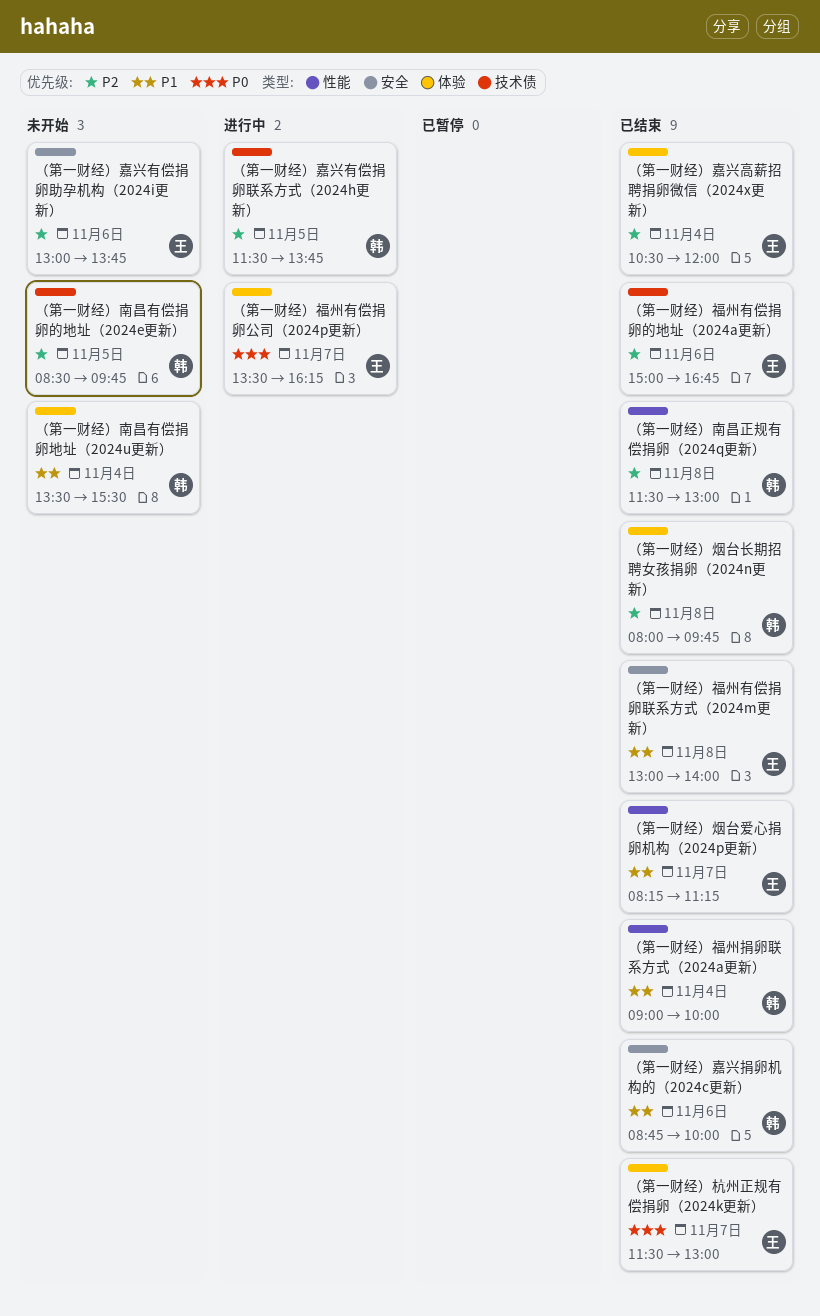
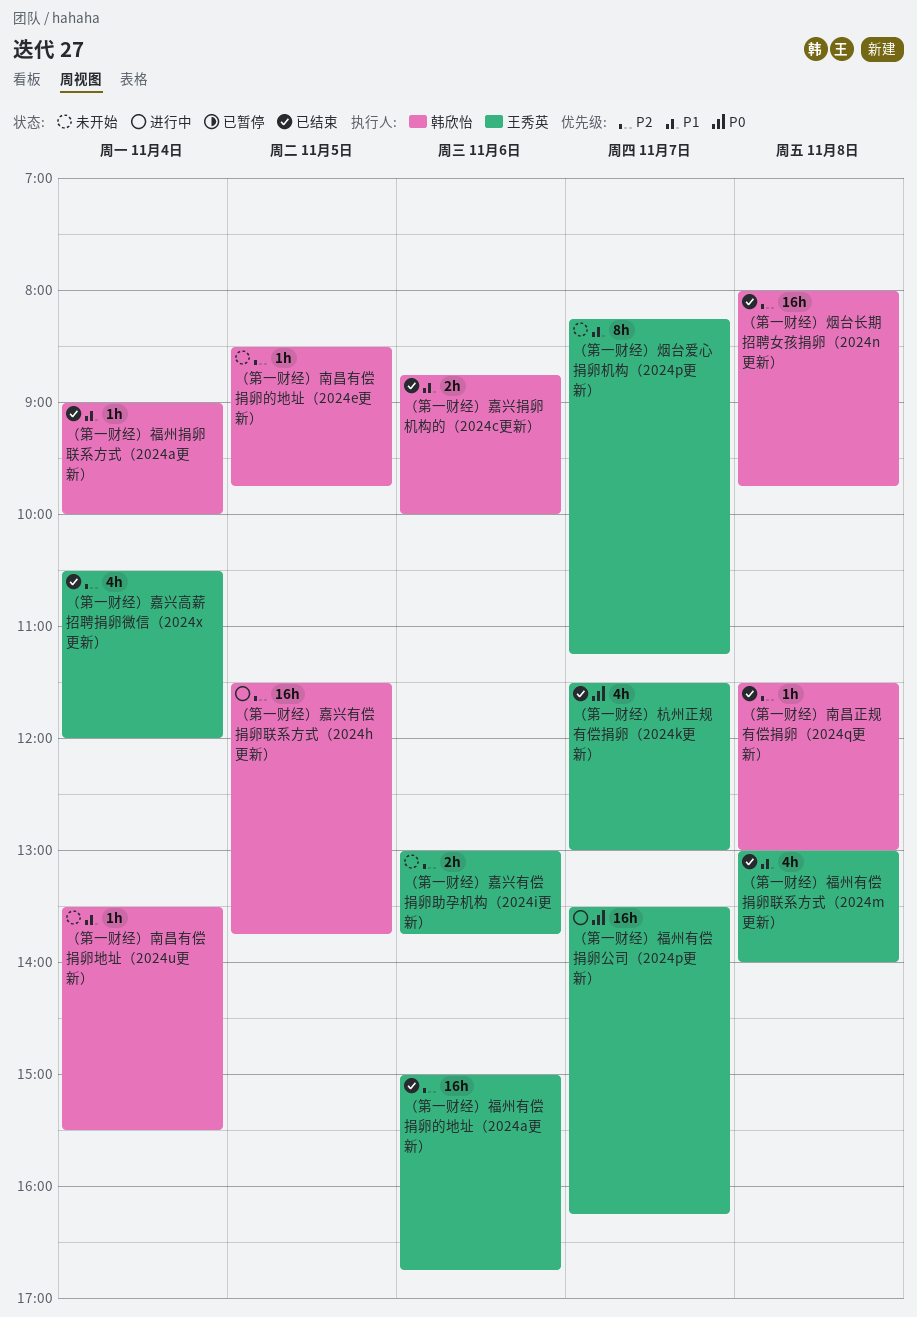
（第一财经）烟台爱心捐卵机构（2024p更新）, status: 已结束 -> 未开始

